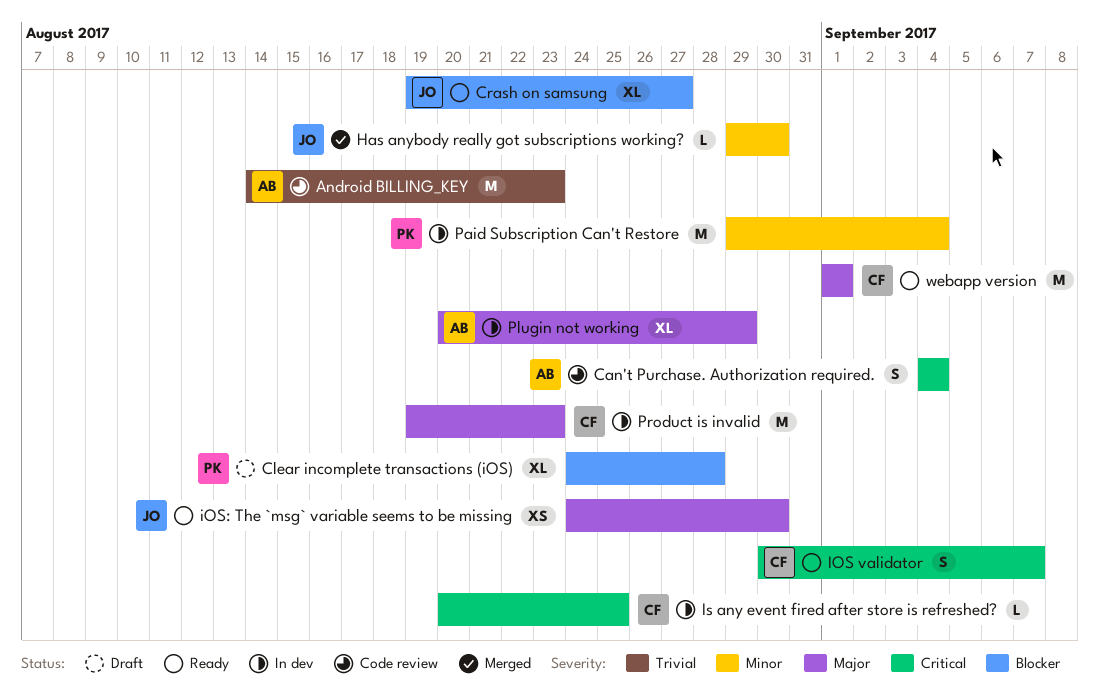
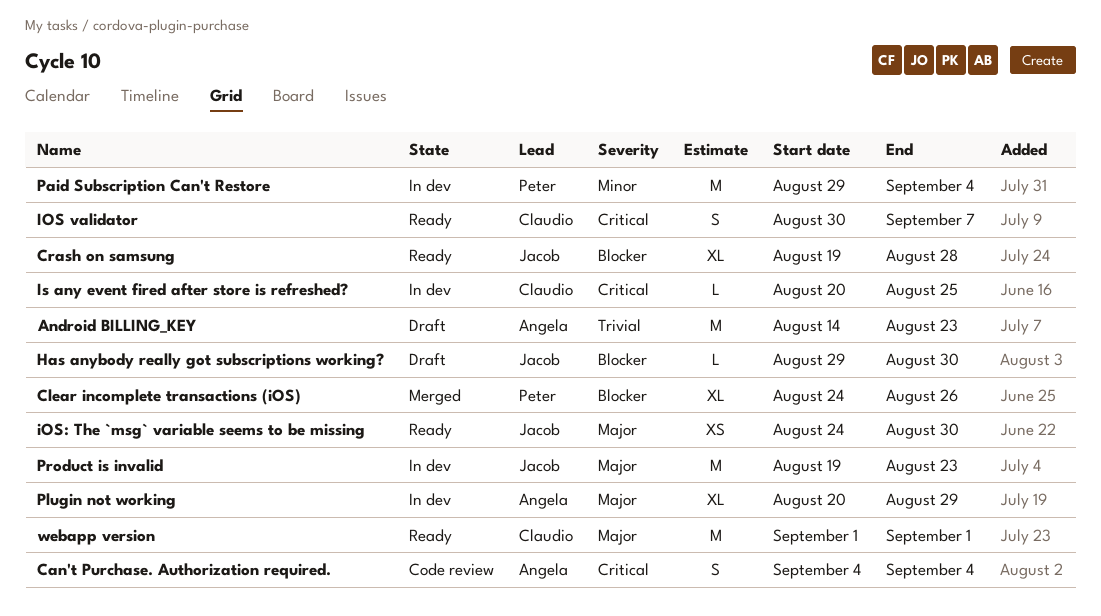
Android BILLING_KEY, status: Code review -> Draft
Clear incomplete transactions (iOS), status: Draft -> Merged
Clear incomplete transactions (iOS), due: Aug 28 -> Aug 26
Crash on samsung, due: Aug 27 -> Aug 28
Has anybody really got subscriptions working?, status: Merged -> Draft
Has anybody really got subscriptions working?, priority: Minor -> Blocker
Product is invalid, owner: Claudio -> Jacob

